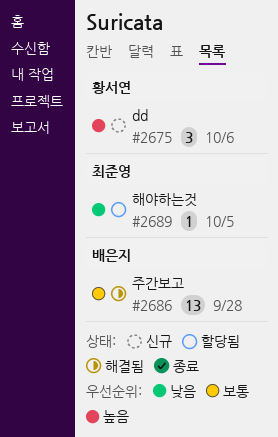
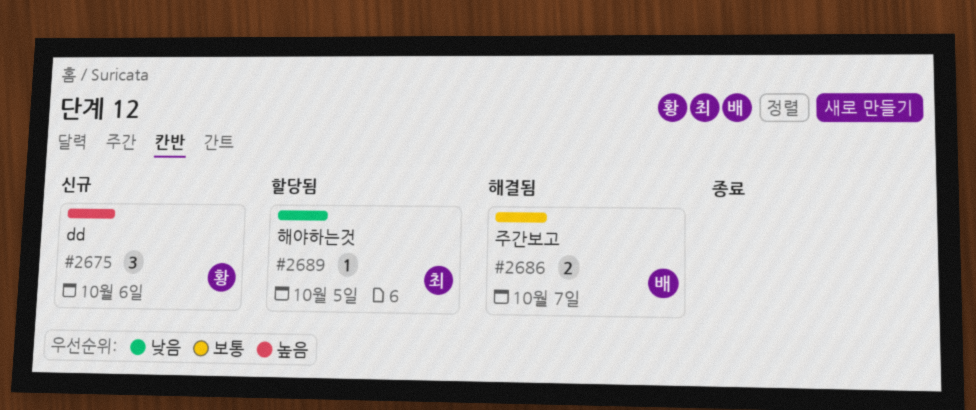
#2686, estimate: 13 -> 2
#2686, due: Sep 28 -> Oct 7

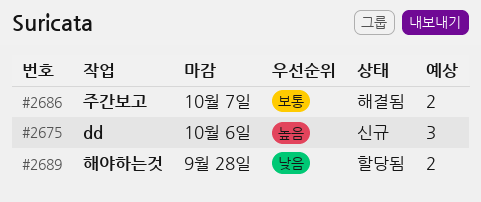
#2689, estimate: 1 -> 2
#2689, due: Oct 5 -> Sep 28

